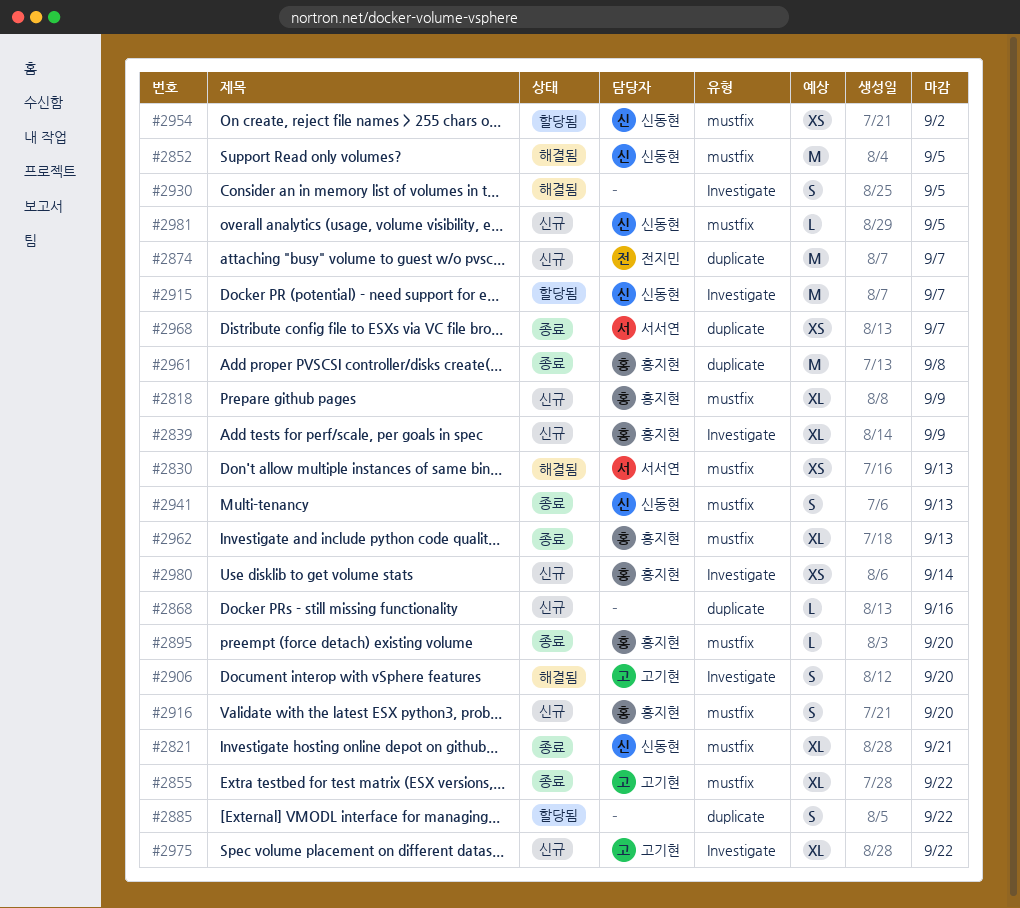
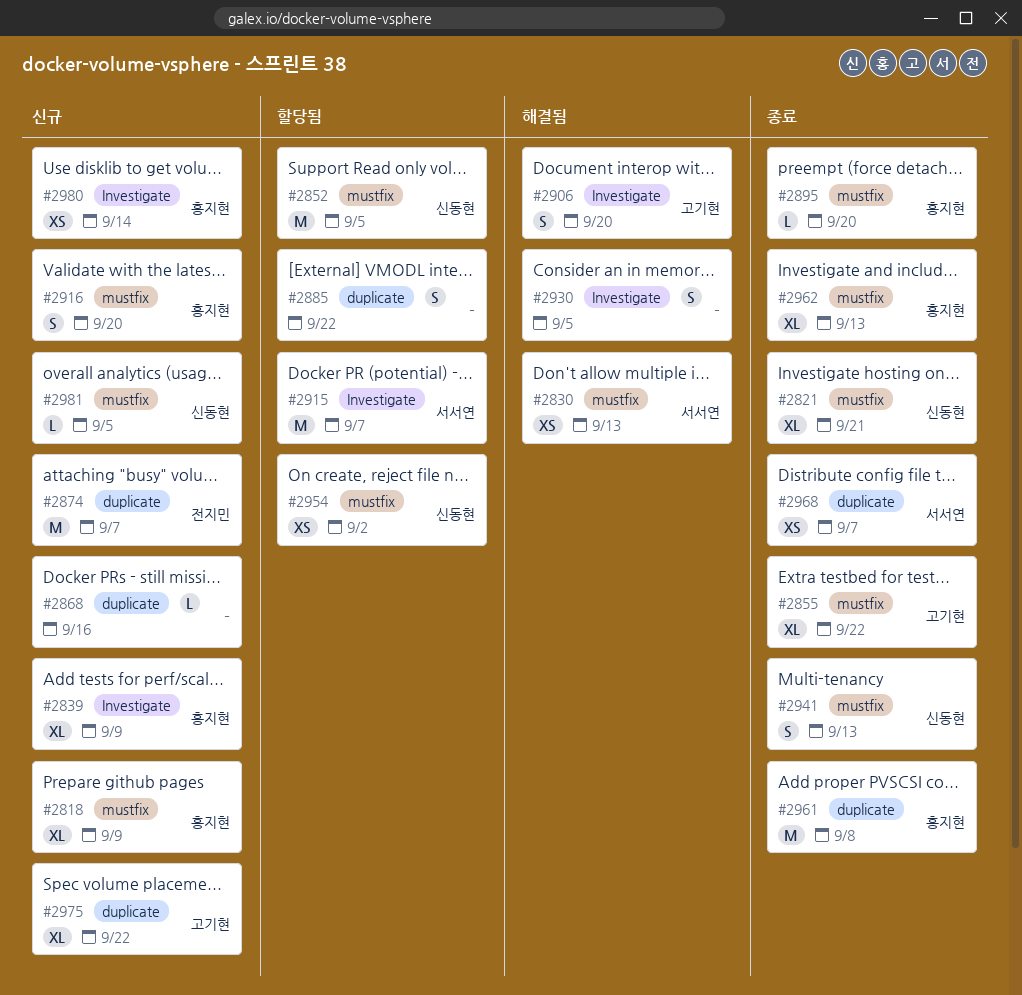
#2852, status: 해결됨 -> 할당됨
#2915, owner: 신동현 -> 서서연
#2975, label: Investigate -> duplicate

